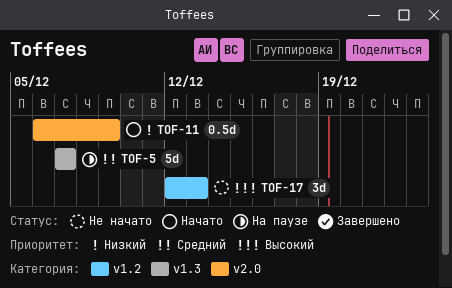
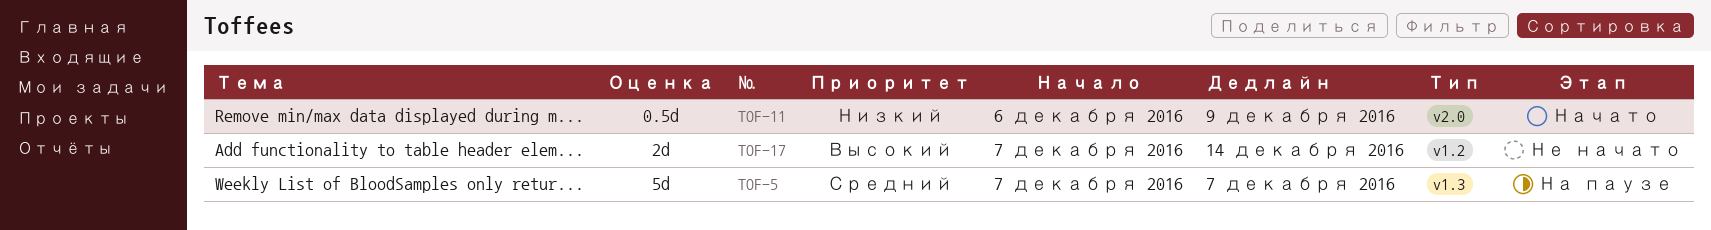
TOF-17, estimate: 3d -> 2d
TOF-17, start: Dec 12 -> Dec 7
TOF-17, due: Dec 13 -> Dec 14

